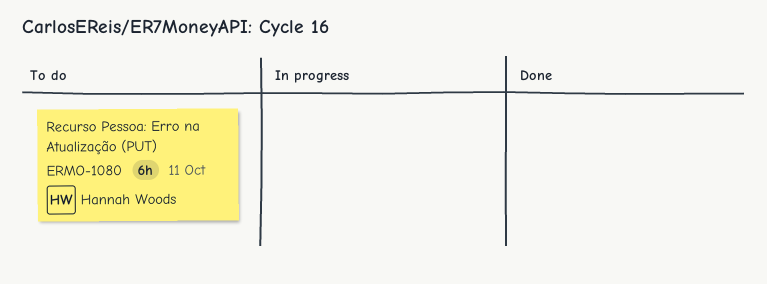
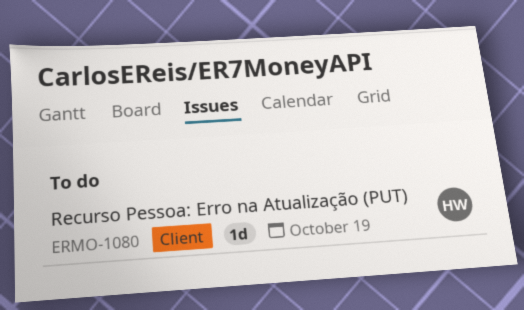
ERMO-1080, estimate: 6h -> 1d
ERMO-1080, due: Oct 11 -> Oct 19

